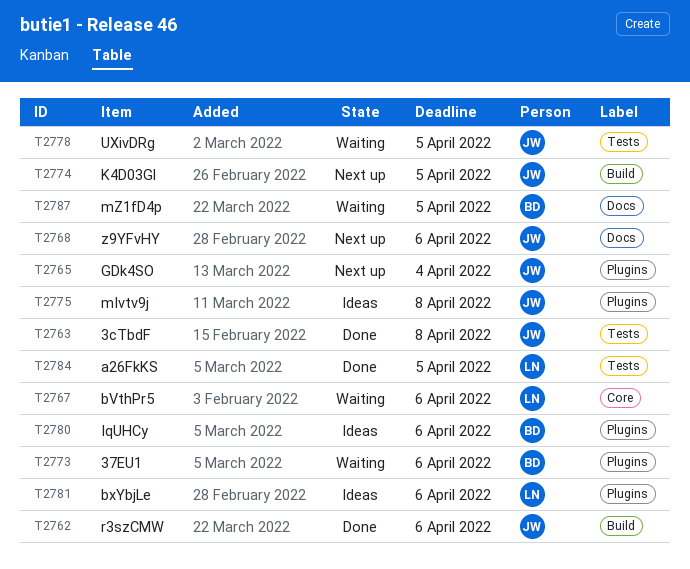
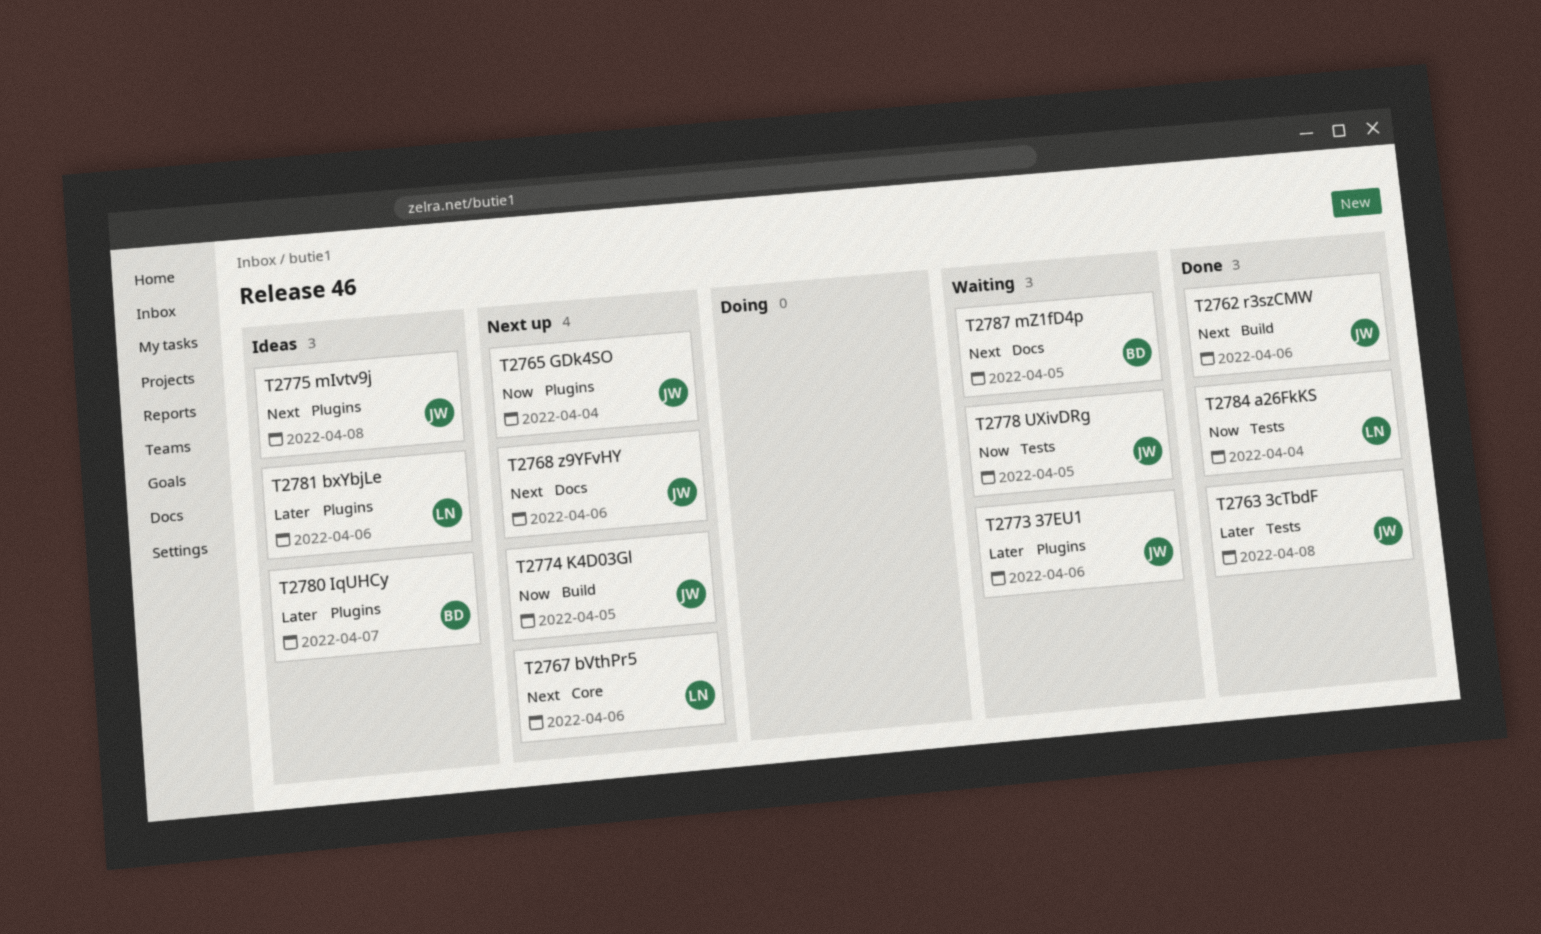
T2767, status: Waiting -> Next up
T2773, owner: BD -> JW
T2780, due: Apr 6 -> Apr 7
T2784, due: Apr 5 -> Apr 4

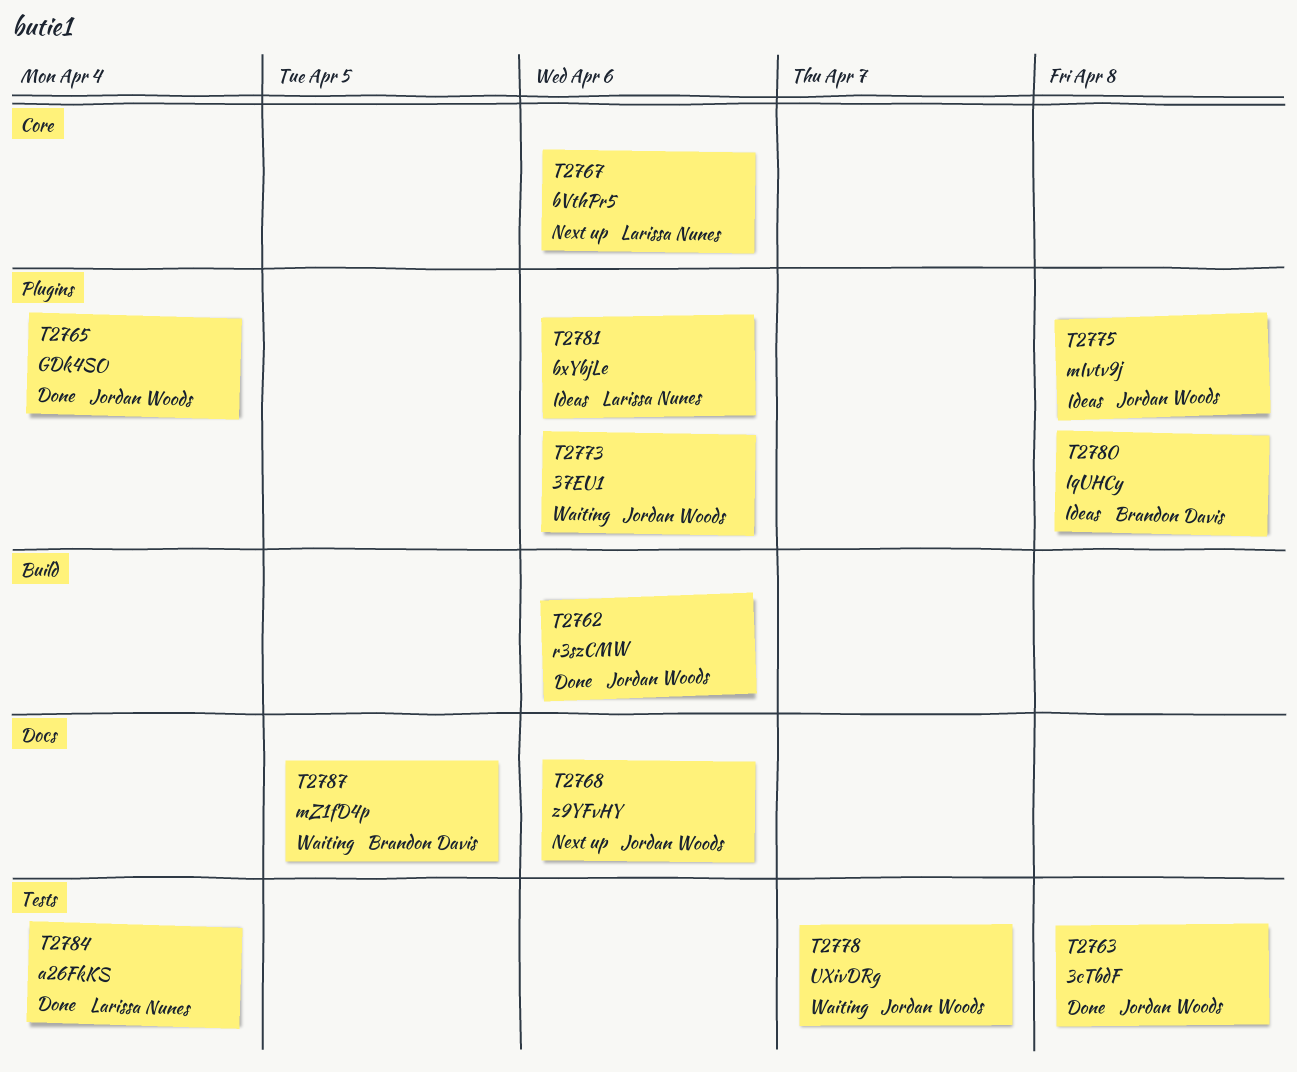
T2765, status: Next up -> Done
T2774: present -> none
T2778, due: Apr 5 -> Apr 7
T2780, due: Apr 7 -> Apr 8

